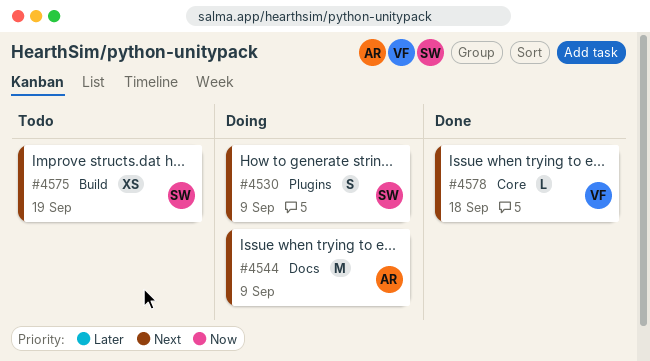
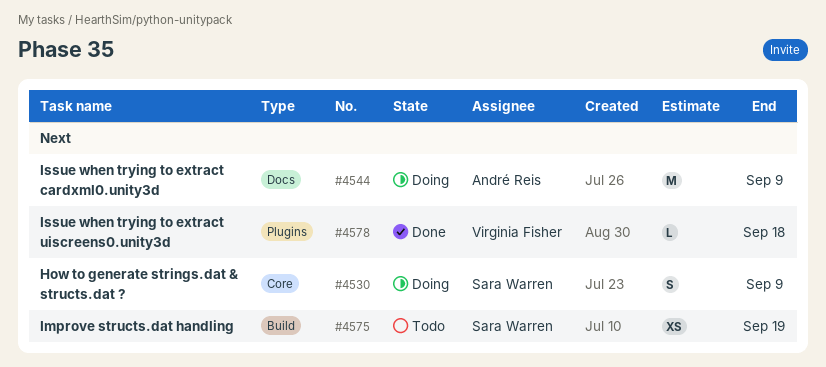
#4530, label: Plugins -> Core
#4578, label: Core -> Plugins

